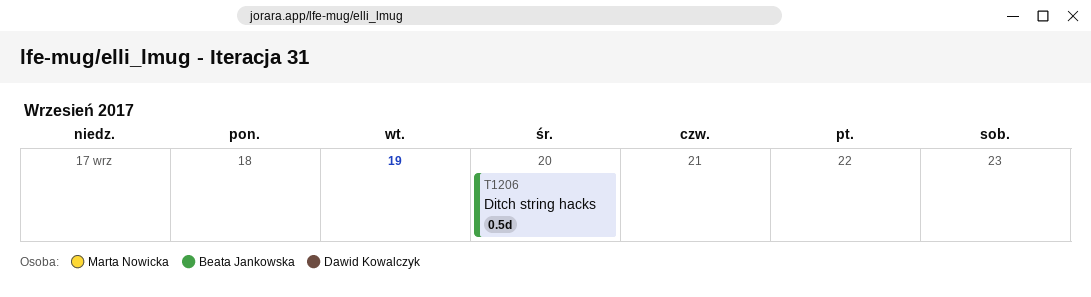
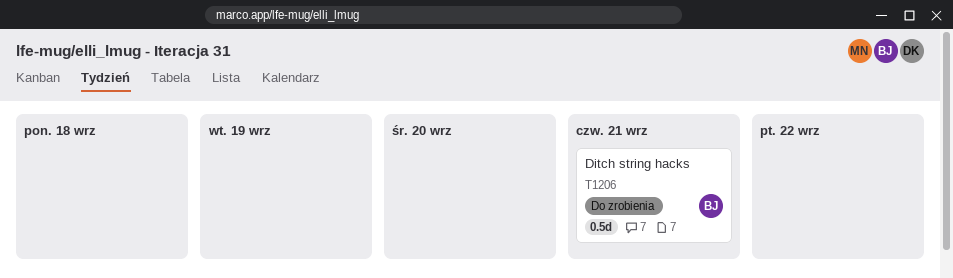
T1206, due: Sep 20 -> Sep 21

